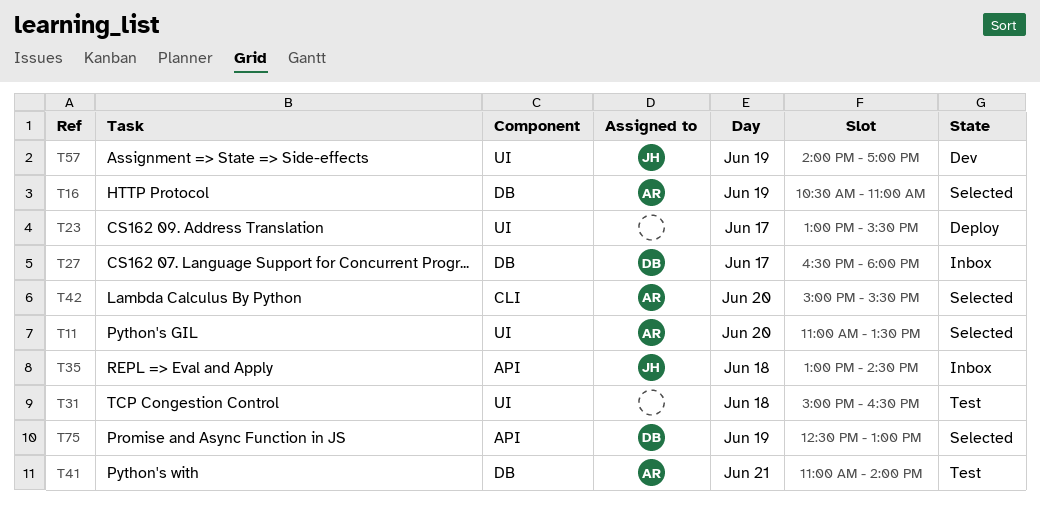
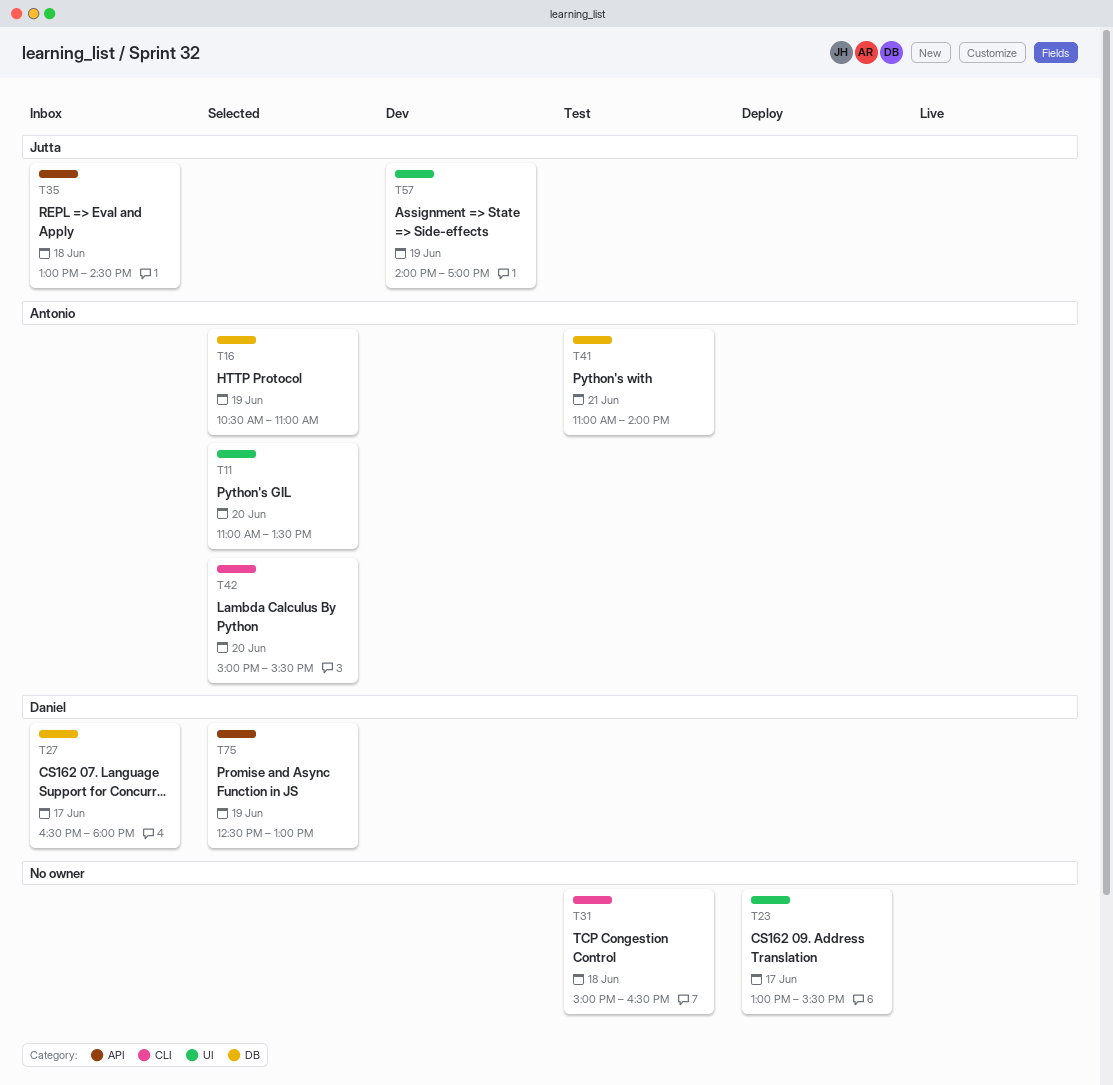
T31, label: UI -> CLI

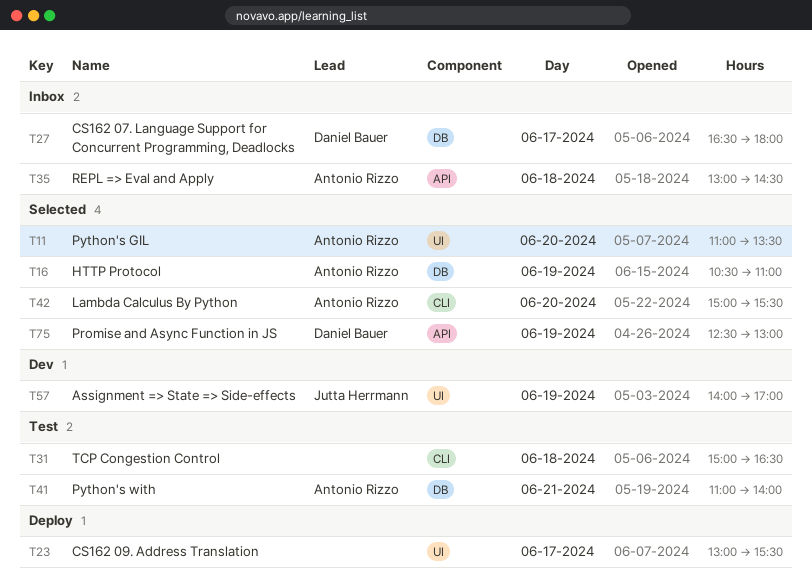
T35, owner: Jutta Herrmann -> Antonio Rizzo

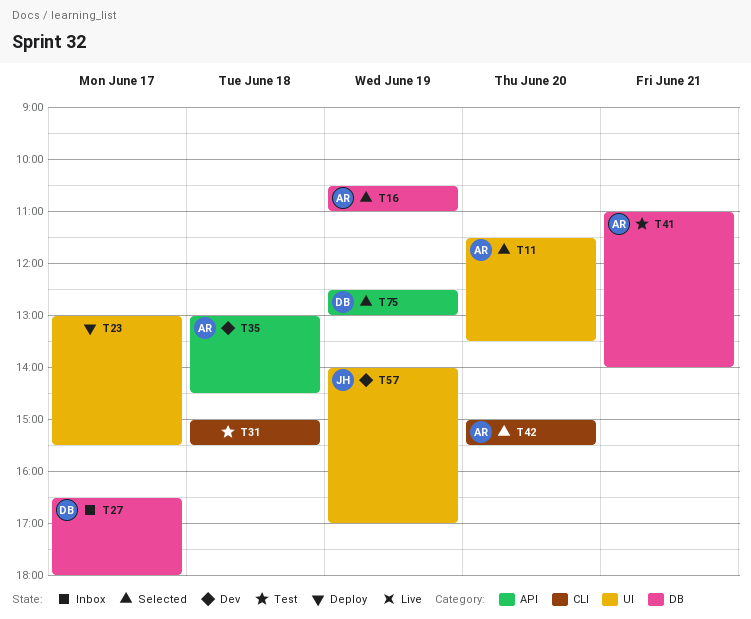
T11, begins: 11:00 -> 11:30
T31, ends: 16:30 -> 15:30
T35, status: Inbox -> Dev

